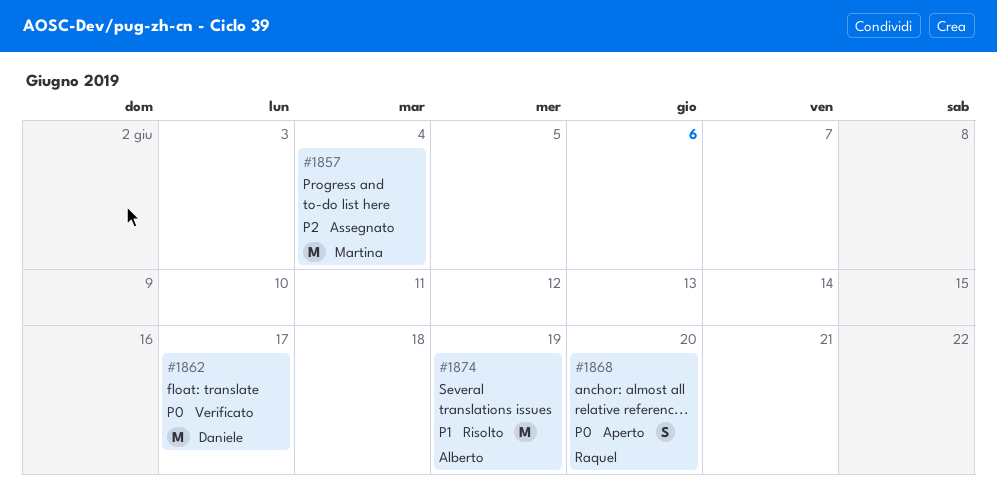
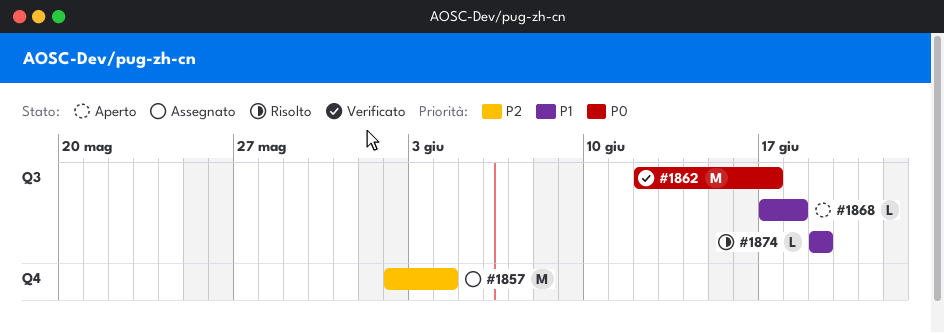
#1868, priority: P0 -> P1
#1868, estimate: S -> L
#1868, due: Jun 20 -> Jun 18
#1874, estimate: M -> L

